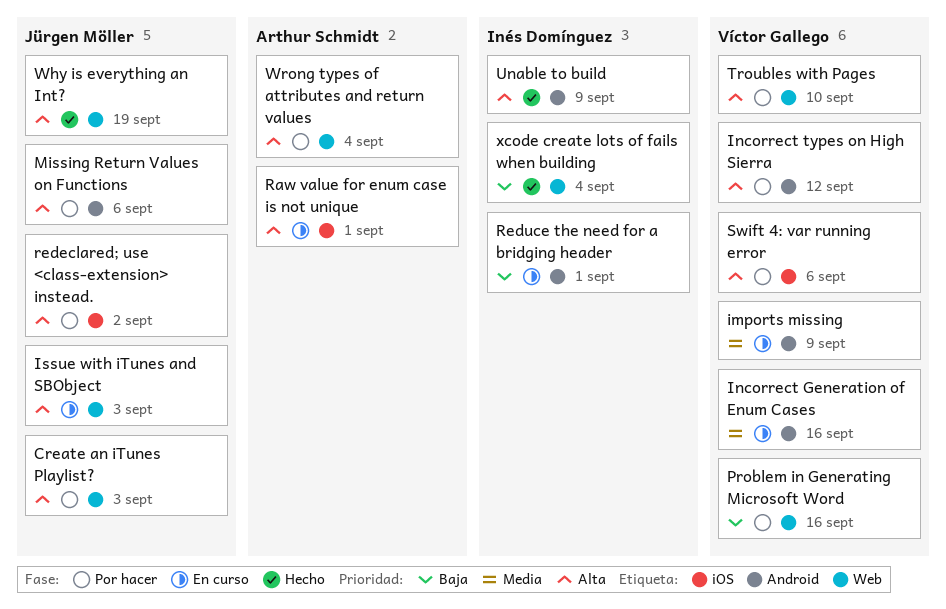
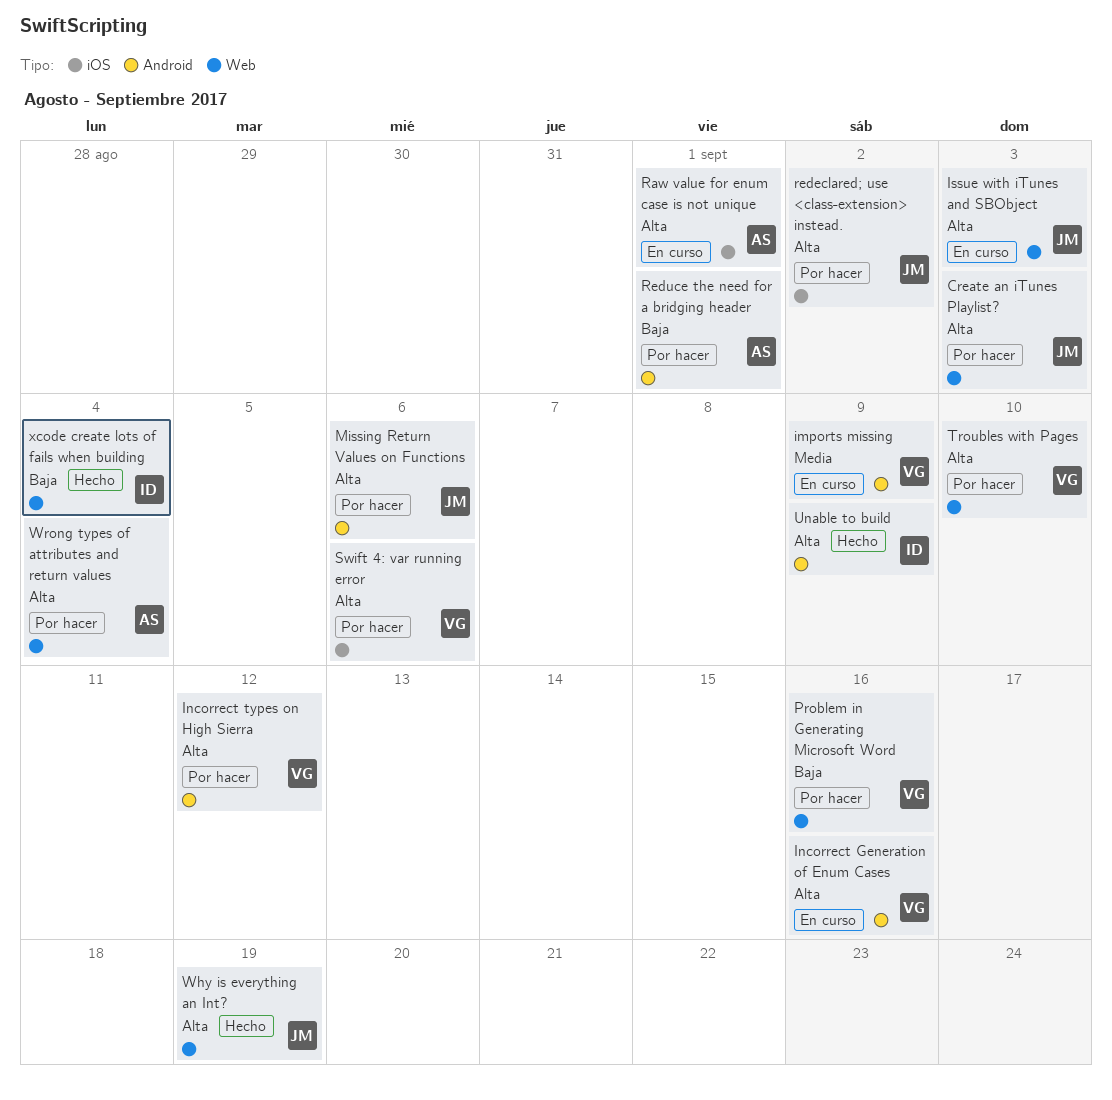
Incorrect Generation of Enum Cases, priority: Media -> Alta
Reduce the need for a bridging header, status: En curso -> Por hacer
Reduce the need for a bridging header, owner: Inés Domínguez -> Arthur Schmidt

